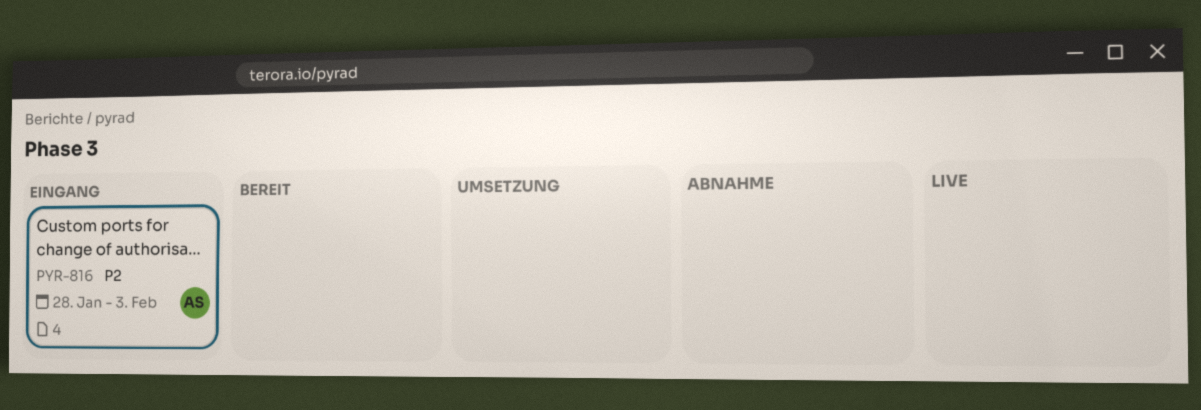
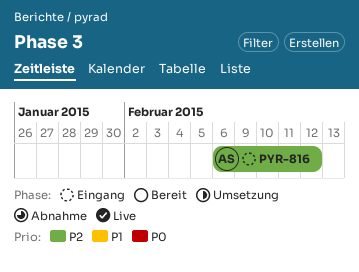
PYR-816, start: Jan 28 -> Feb 6
PYR-816, due: Feb 3 -> Feb 12

